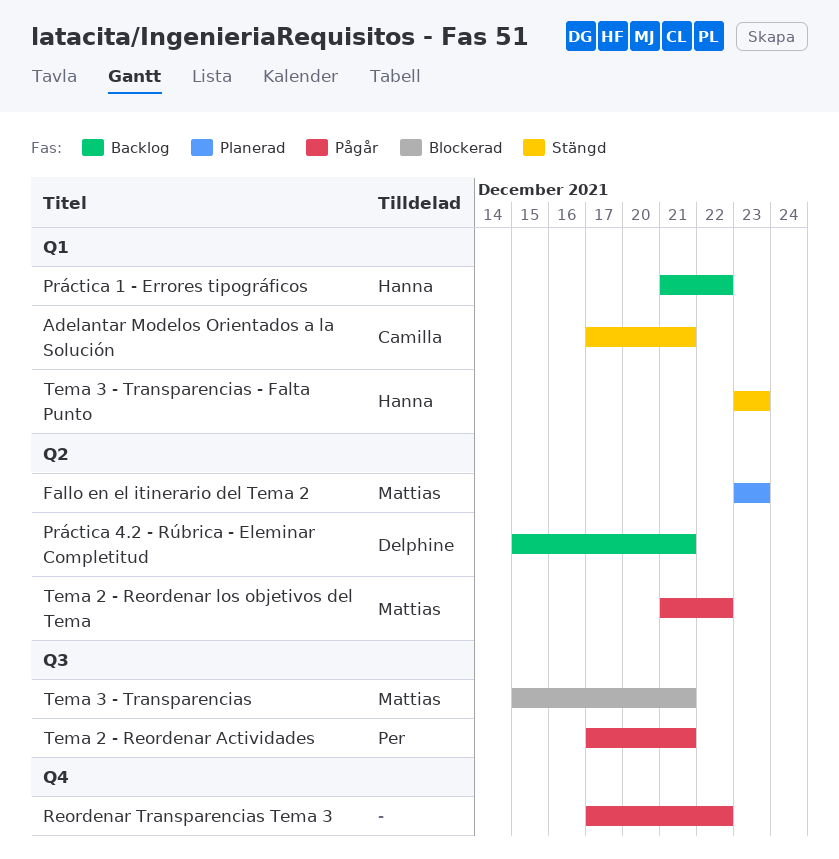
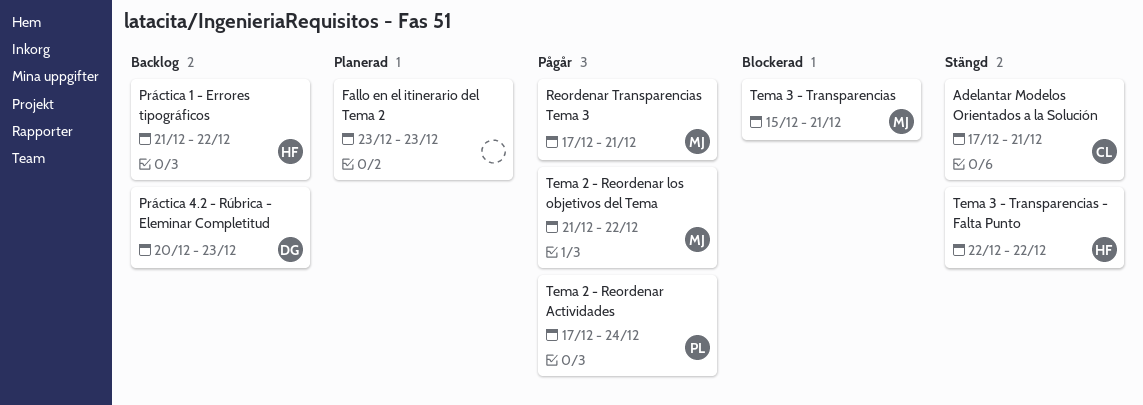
Fallo en el itinerario del Tema 2, owner: Mattias -> none
Práctica 4.2 - Rúbrica - Eleminar Completitud, start: Dec 15 -> Dec 20
Práctica 4.2 - Rúbrica - Eleminar Completitud, due: Dec 21 -> Dec 23
Reordenar Transparencias Tema 3, owner: none -> Mattias
Reordenar Transparencias Tema 3, due: Dec 22 -> Dec 21
Tema 2 - Reordenar Actividades, due: Dec 21 -> Dec 24
Tema 3 - Transparencias - Falta Punto, start: Dec 23 -> Dec 22
Tema 3 - Transparencias - Falta Punto, due: Dec 23 -> Dec 22

